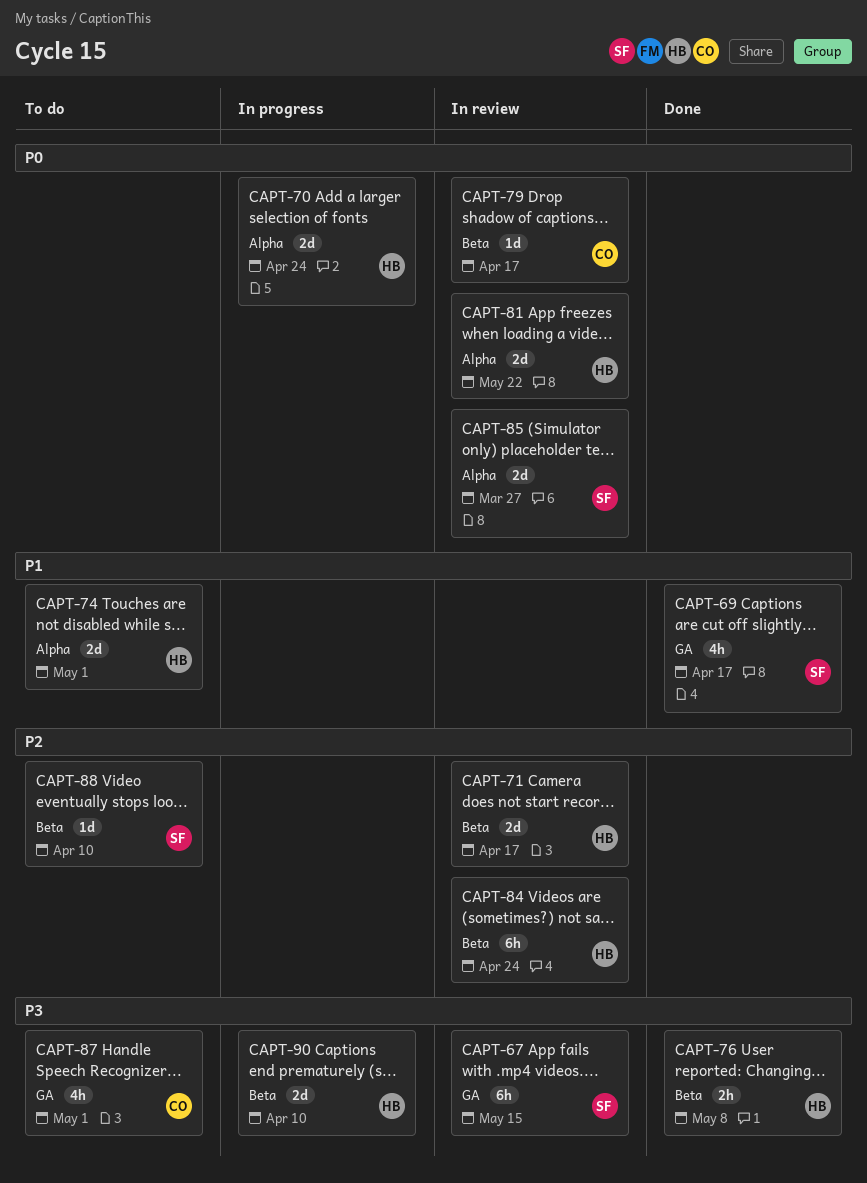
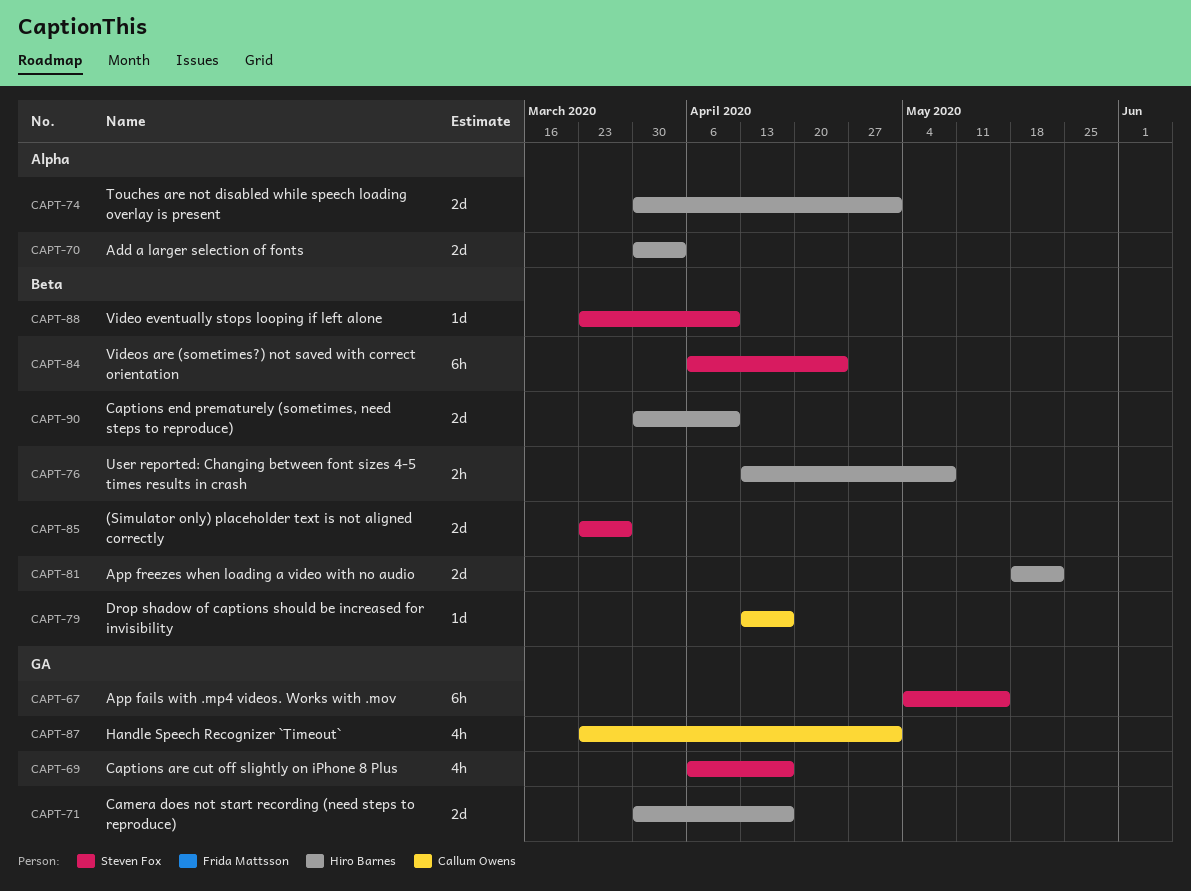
CAPT-70, due: Apr 24 -> Apr 3
CAPT-71, label: Beta -> GA
CAPT-81, label: Alpha -> Beta
CAPT-84, owner: Hiro Barnes -> Steven Fox
CAPT-85, label: Alpha -> Beta

